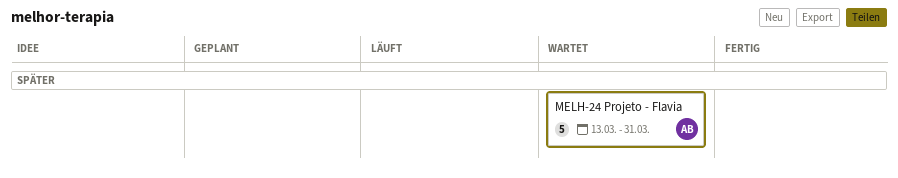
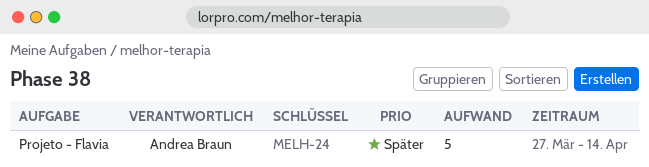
MELH-24, start: Mar 13 -> Mar 27
MELH-24, due: Mar 31 -> Apr 14

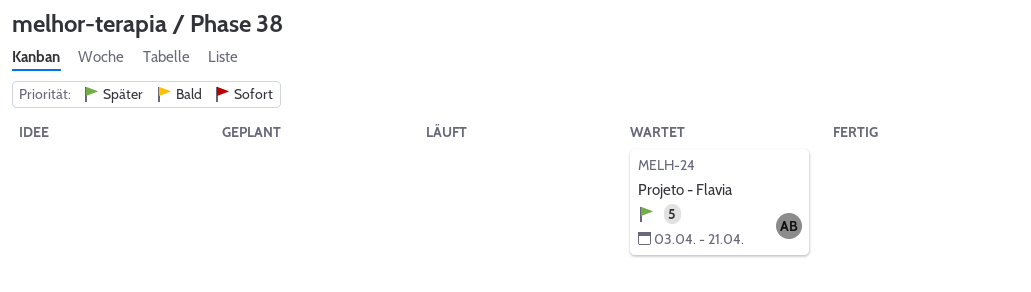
MELH-24, start: Mar 27 -> Apr 3
MELH-24, due: Apr 14 -> Apr 21

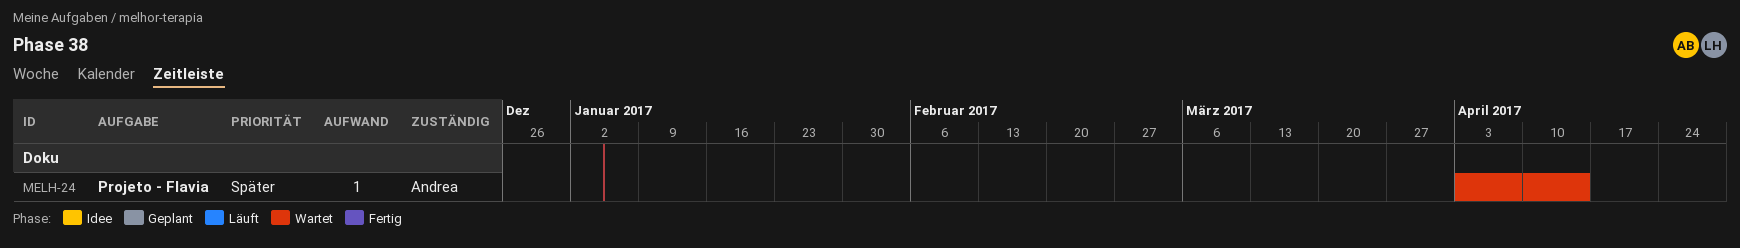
MELH-24, estimate: 5 -> 1
MELH-24, due: Apr 21 -> Apr 14

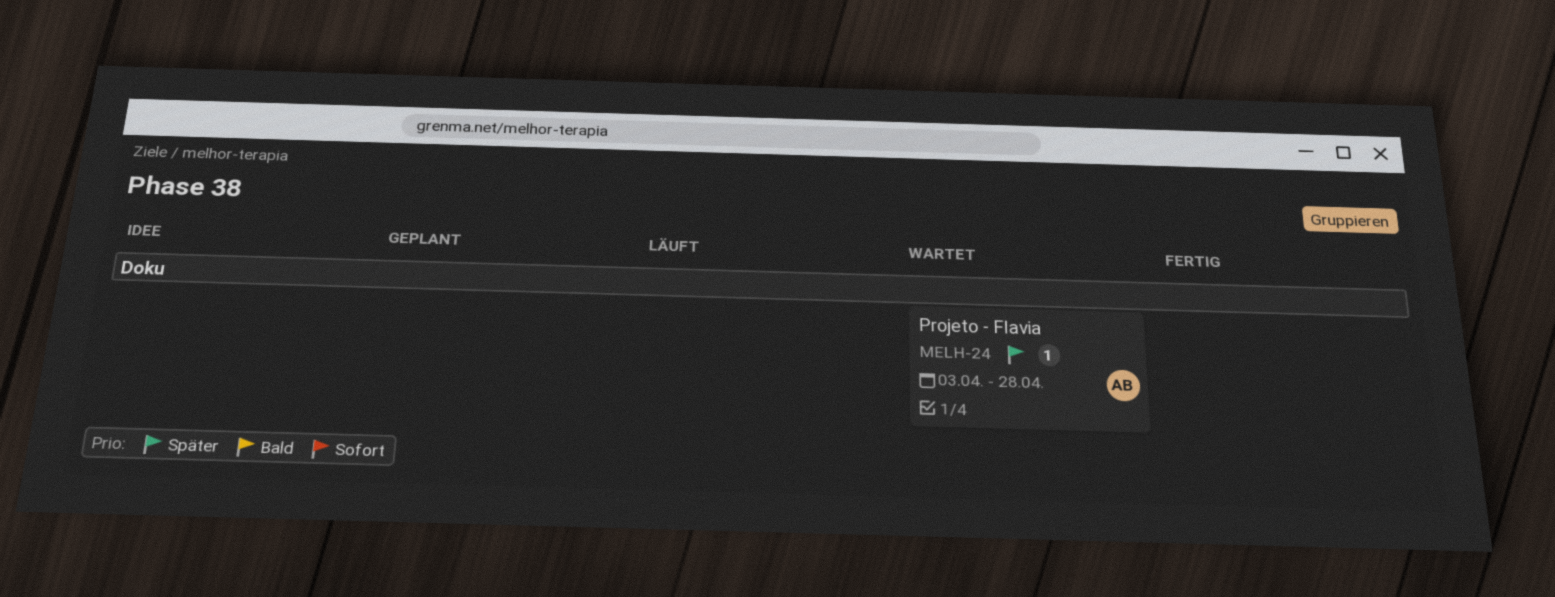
MELH-24, due: Apr 14 -> Apr 28

